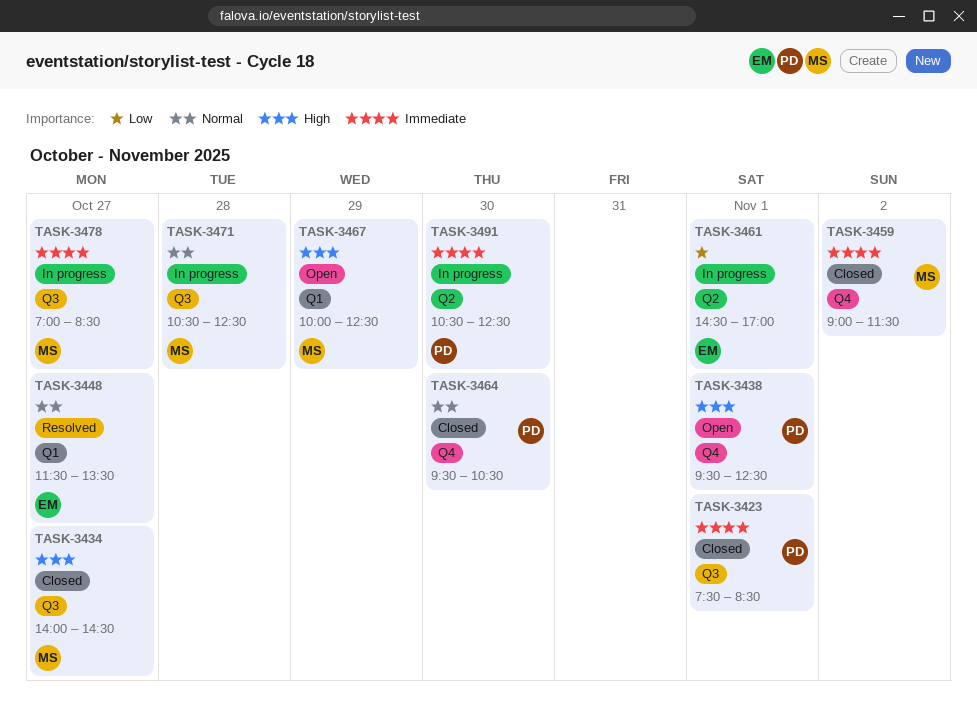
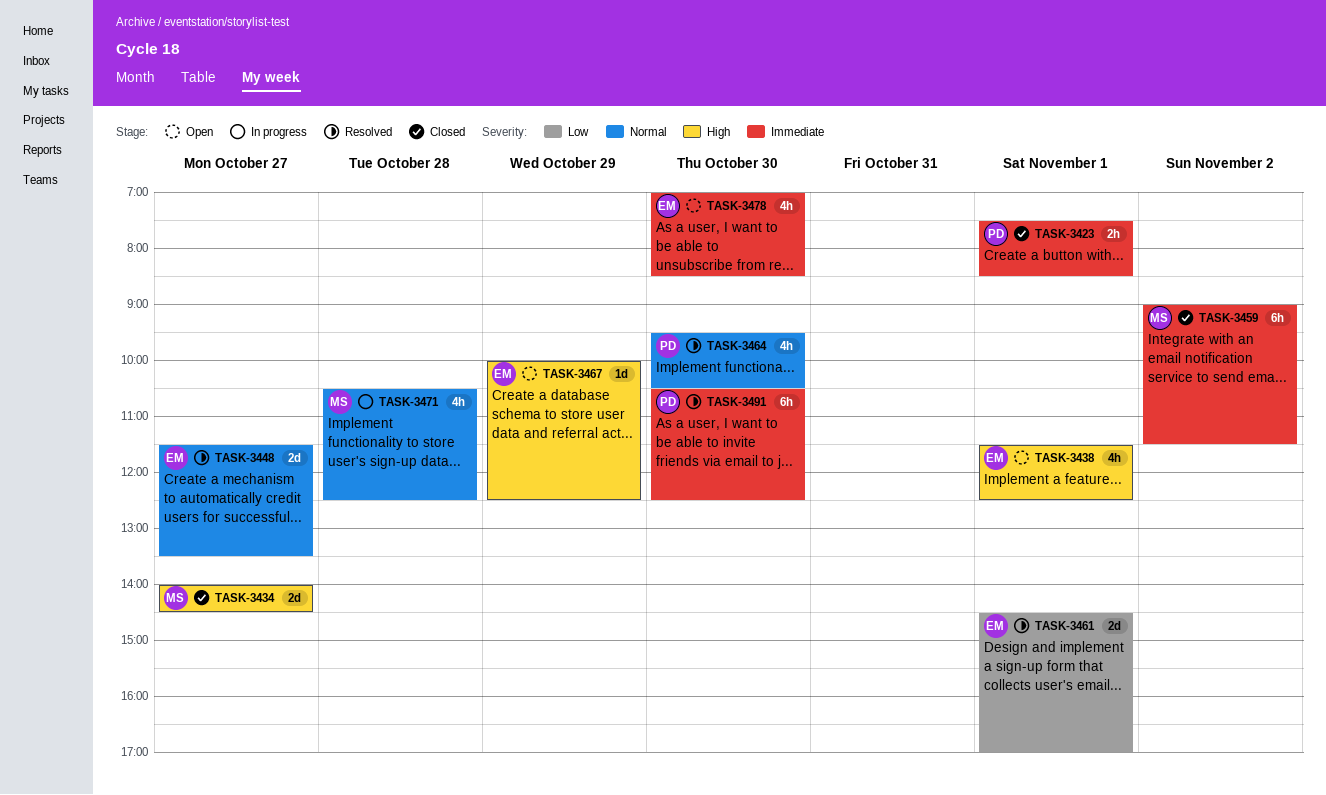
TASK-3438, owner: PD -> EM
TASK-3438, begins: 09:30 -> 11:30
TASK-3461, status: In progress -> Resolved
TASK-3464, status: Closed -> Resolved
TASK-3467, owner: MS -> EM
TASK-3478, status: In progress -> Open
TASK-3478, owner: MS -> EM
TASK-3478, day: Oct 27 -> Oct 30
TASK-3491, status: In progress -> Resolved

